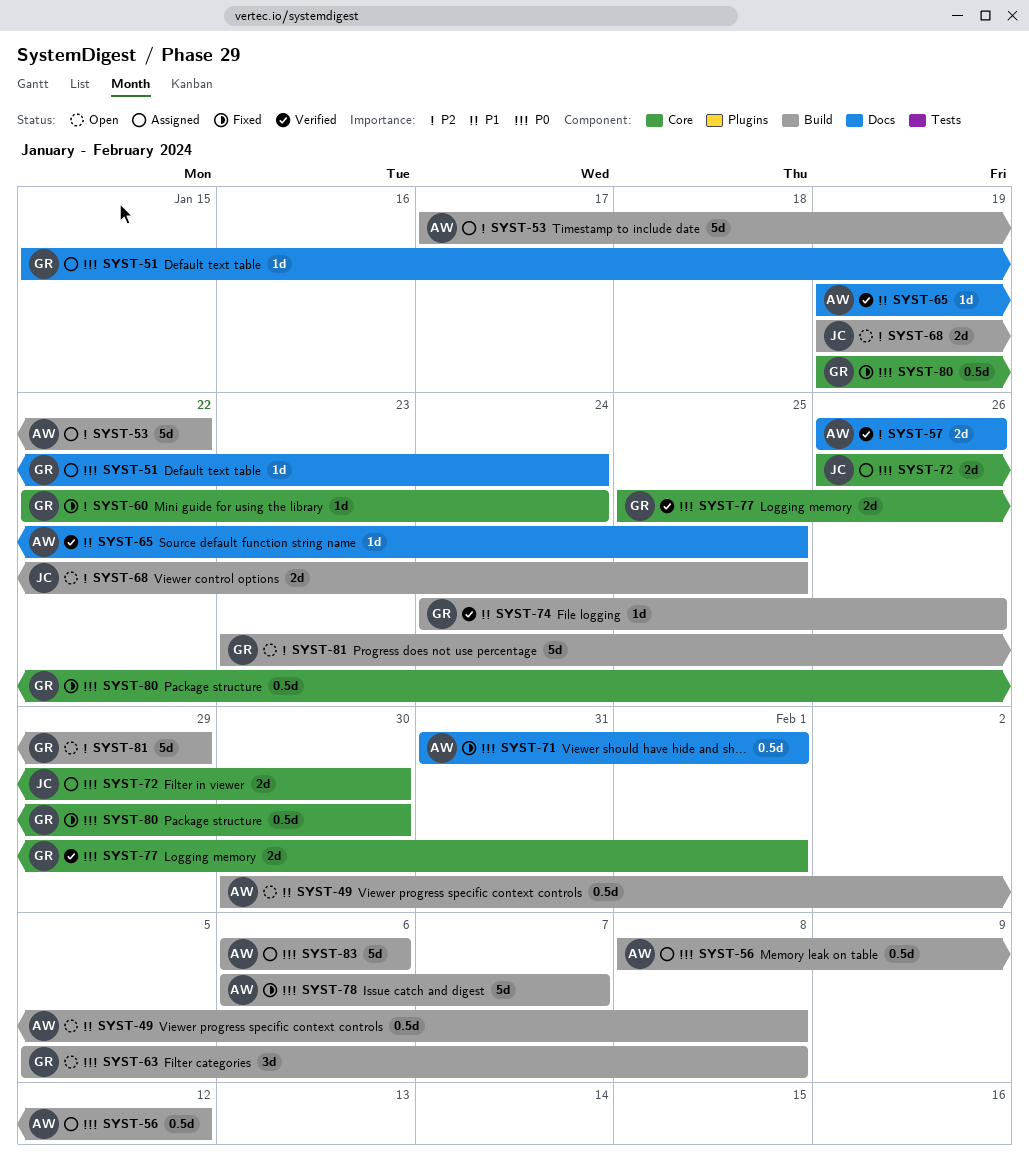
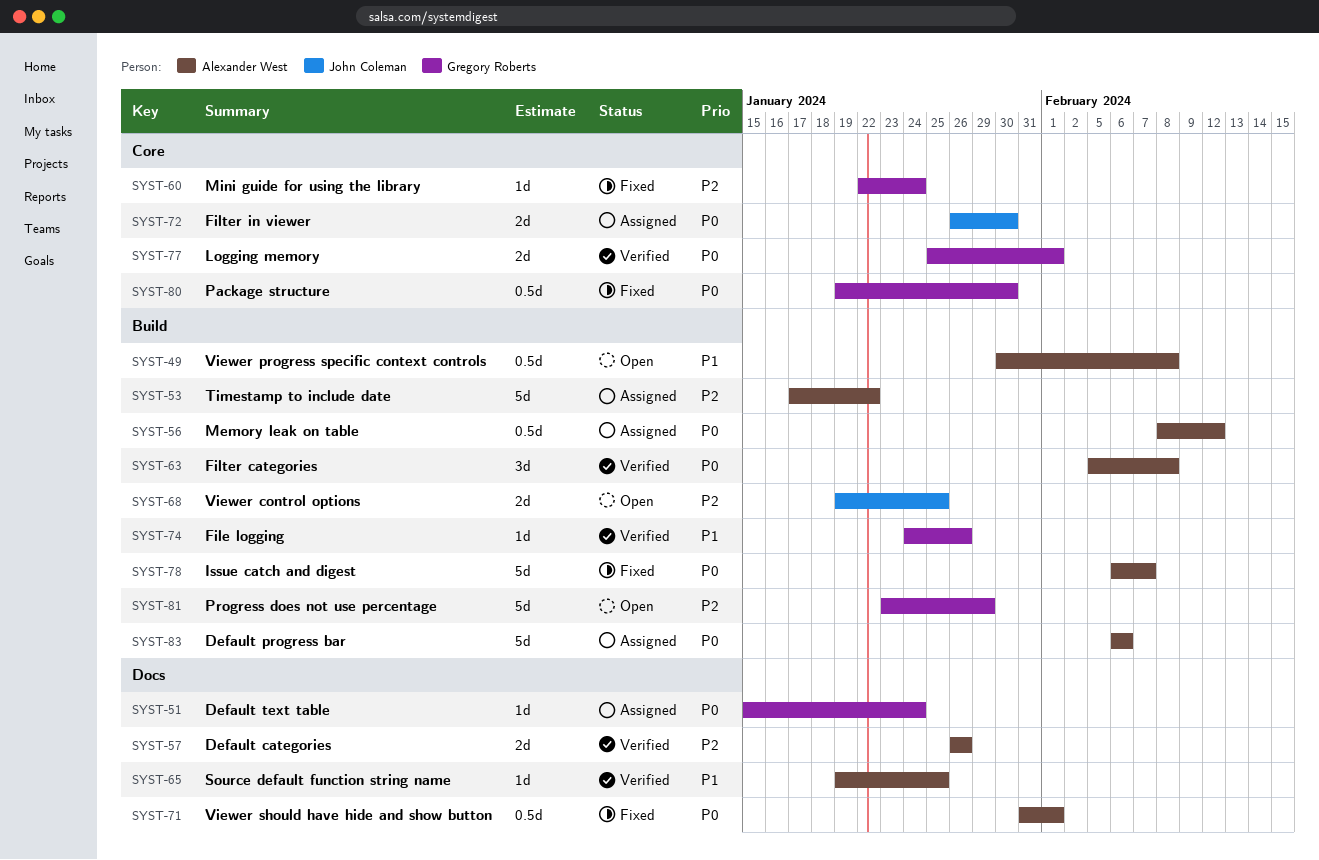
SYST-63, status: Open -> Verified
SYST-63, owner: Gregory Roberts -> Alexander West

